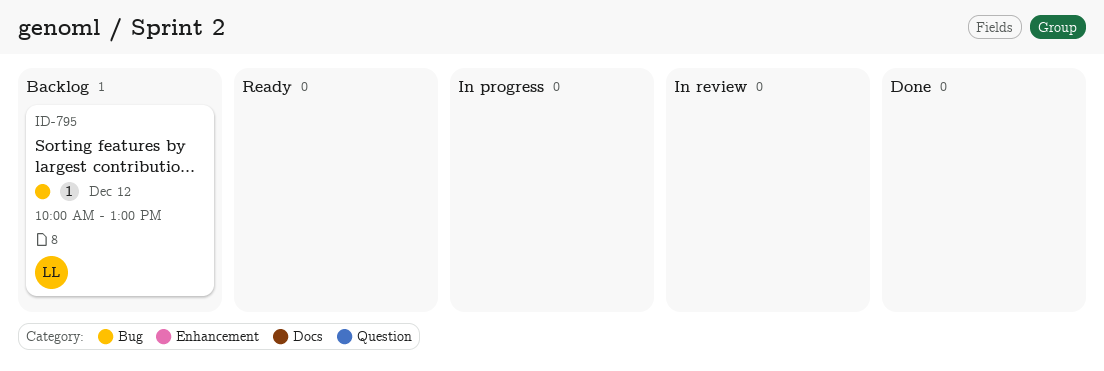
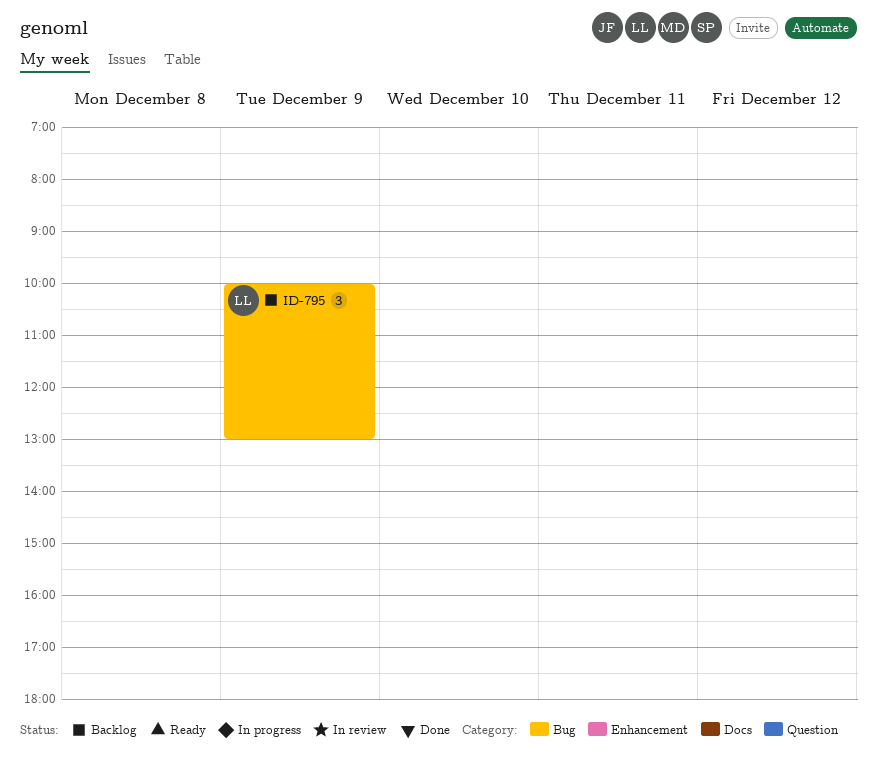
ID-795, estimate: 1 -> 3
ID-795, day: Dec 12 -> Dec 9

